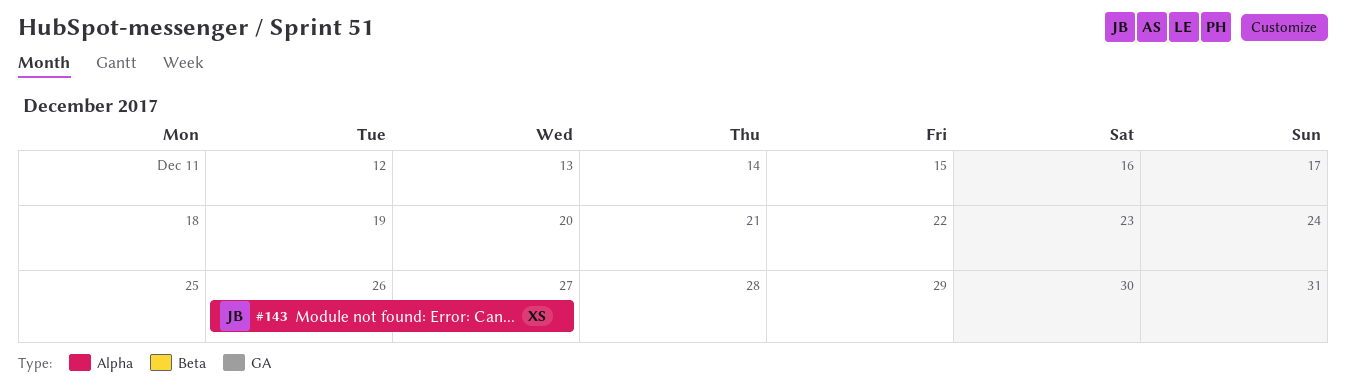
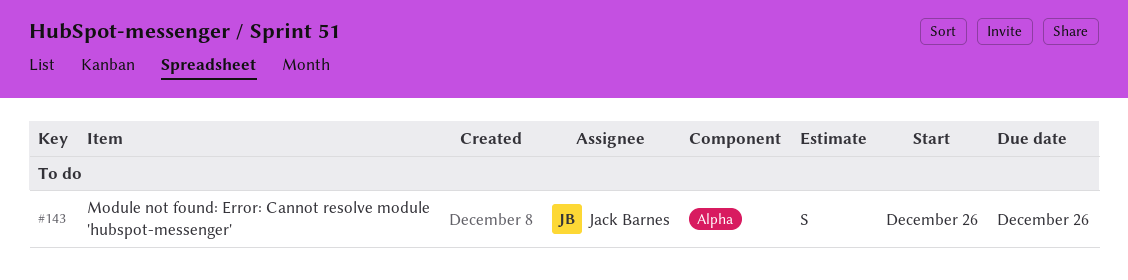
#143, estimate: XS -> S
#143, due: Dec 27 -> Dec 26

